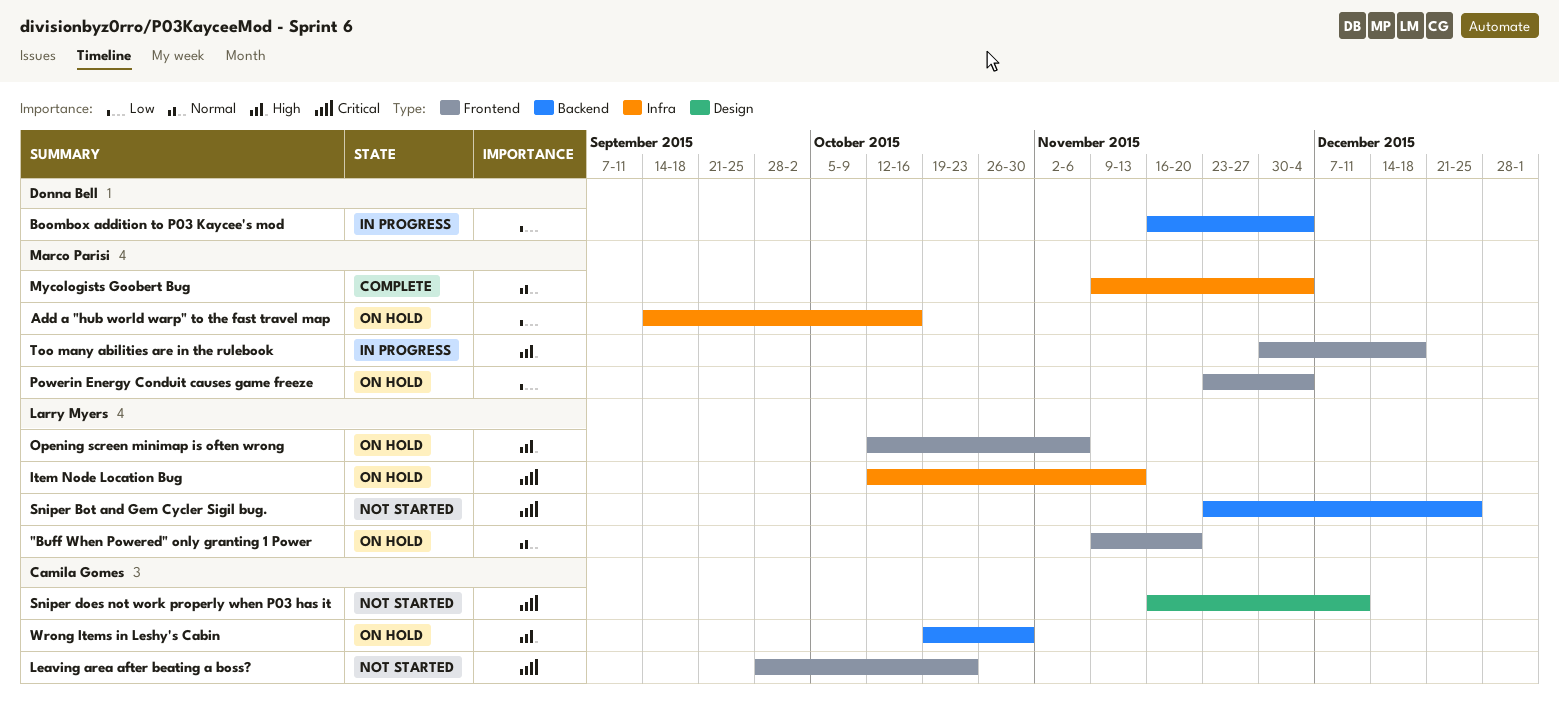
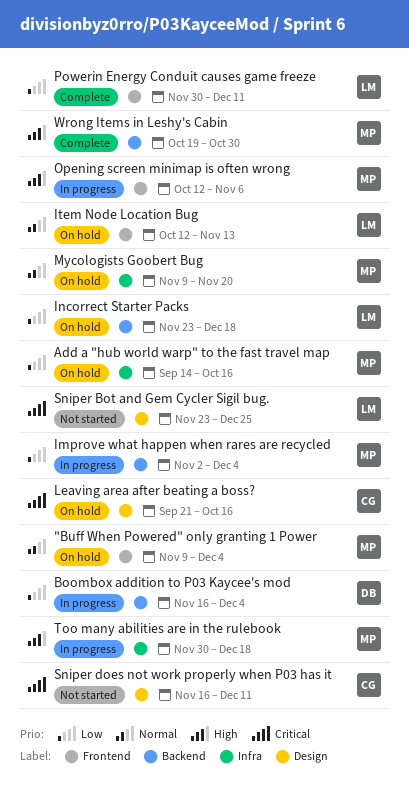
"Buff When Powered" only granting 1 Power, owner: Larry Myers -> Marco Parisi
"Buff When Powered" only granting 1 Power, due: Nov 20 -> Dec 4
Improve what happen when rares are recycled: none -> present
Incorrect Starter Packs: none -> present
Item Node Location Bug, priority: Critical -> Normal
Item Node Location Bug, label: Infra -> Frontend
Leaving area after beating a boss?, status: Not started -> On hold
Leaving area after beating a boss?, label: Frontend -> Design
Leaving area after beating a boss?, start: Sep 28 -> Sep 21
Leaving area after beating a boss?, due: Oct 23 -> Oct 16
Mycologists Goobert Bug, status: Complete -> On hold
Mycologists Goobert Bug, due: Dec 4 -> Nov 20
Opening screen minimap is often wrong, status: On hold -> In progress
Opening screen minimap is often wrong, owner: Larry Myers -> Marco Parisi
Powerin Energy Conduit causes game freeze, status: On hold -> Complete
Powerin Energy Conduit causes game freeze, owner: Marco Parisi -> Larry Myers
Powerin Energy Conduit causes game freeze, start: Nov 23 -> Nov 30
Powerin Energy Conduit causes game freeze, due: Dec 4 -> Dec 11
Sniper Bot and Gem Cycler Sigil bug., label: Backend -> Design
Too many abilities are in the rulebook, label: Frontend -> Infra
Wrong Items in Leshy's Cabin, status: On hold -> Complete
Wrong Items in Leshy's Cabin, owner: Camila Gomes -> Marco Parisi

